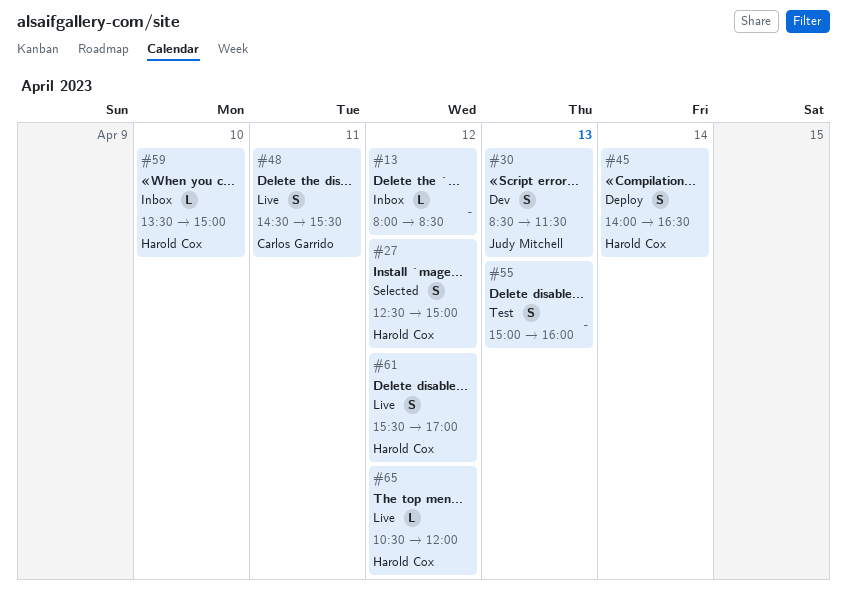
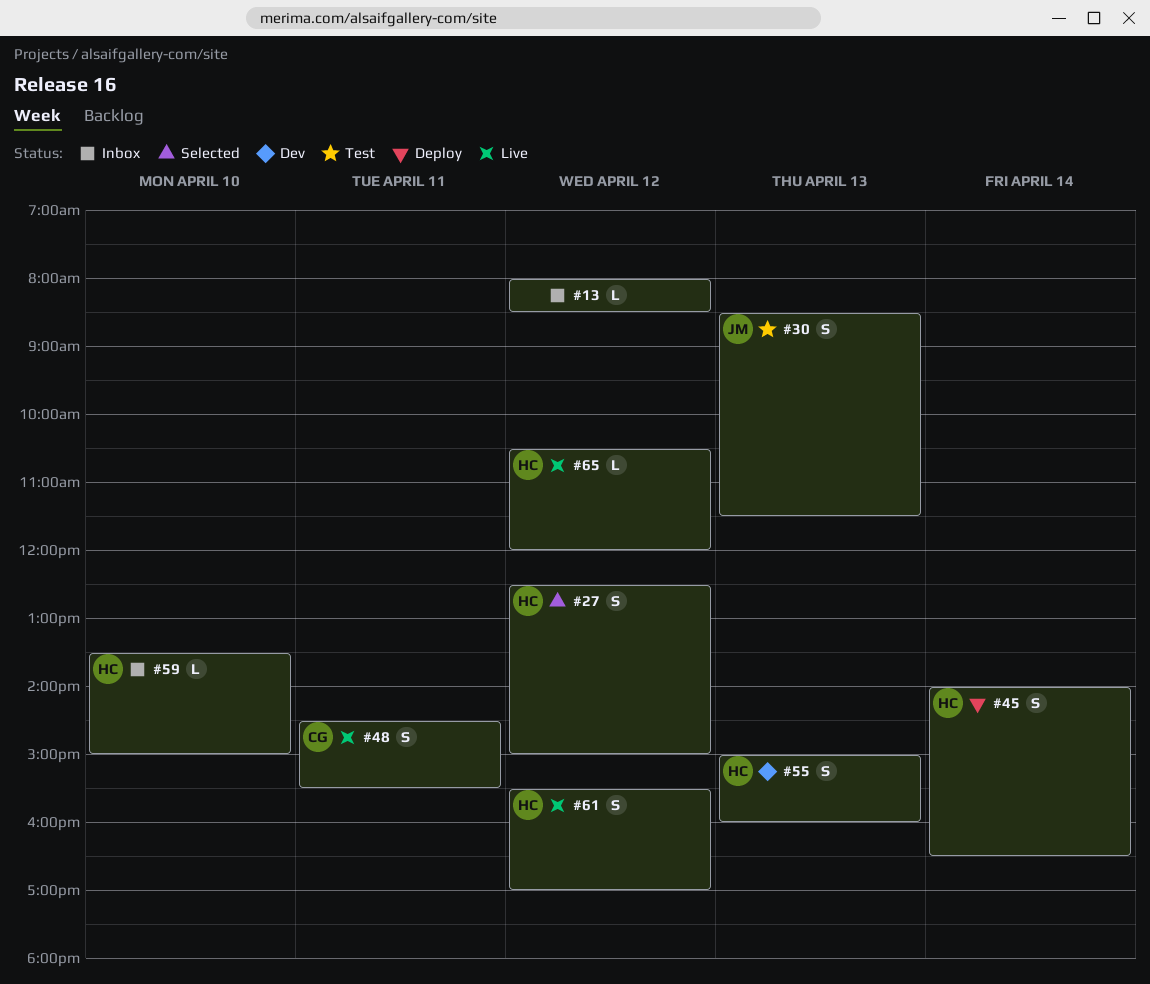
#30, status: Dev -> Test
#55, status: Test -> Dev
#55, owner: none -> Harold Cox

